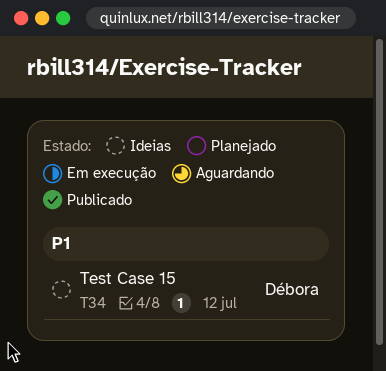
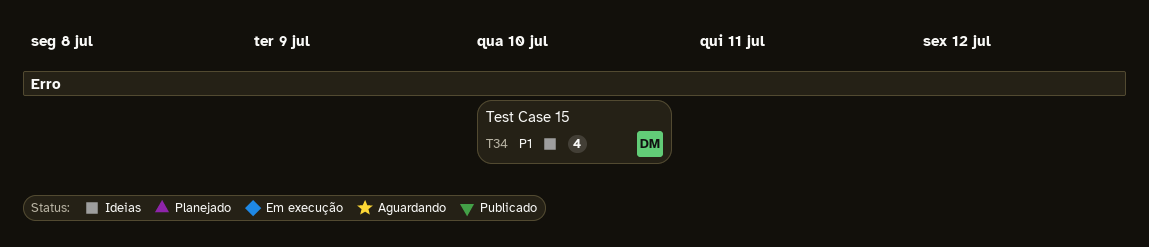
T34, estimate: 1 -> 4
T34, due: Jul 12 -> Jul 10

